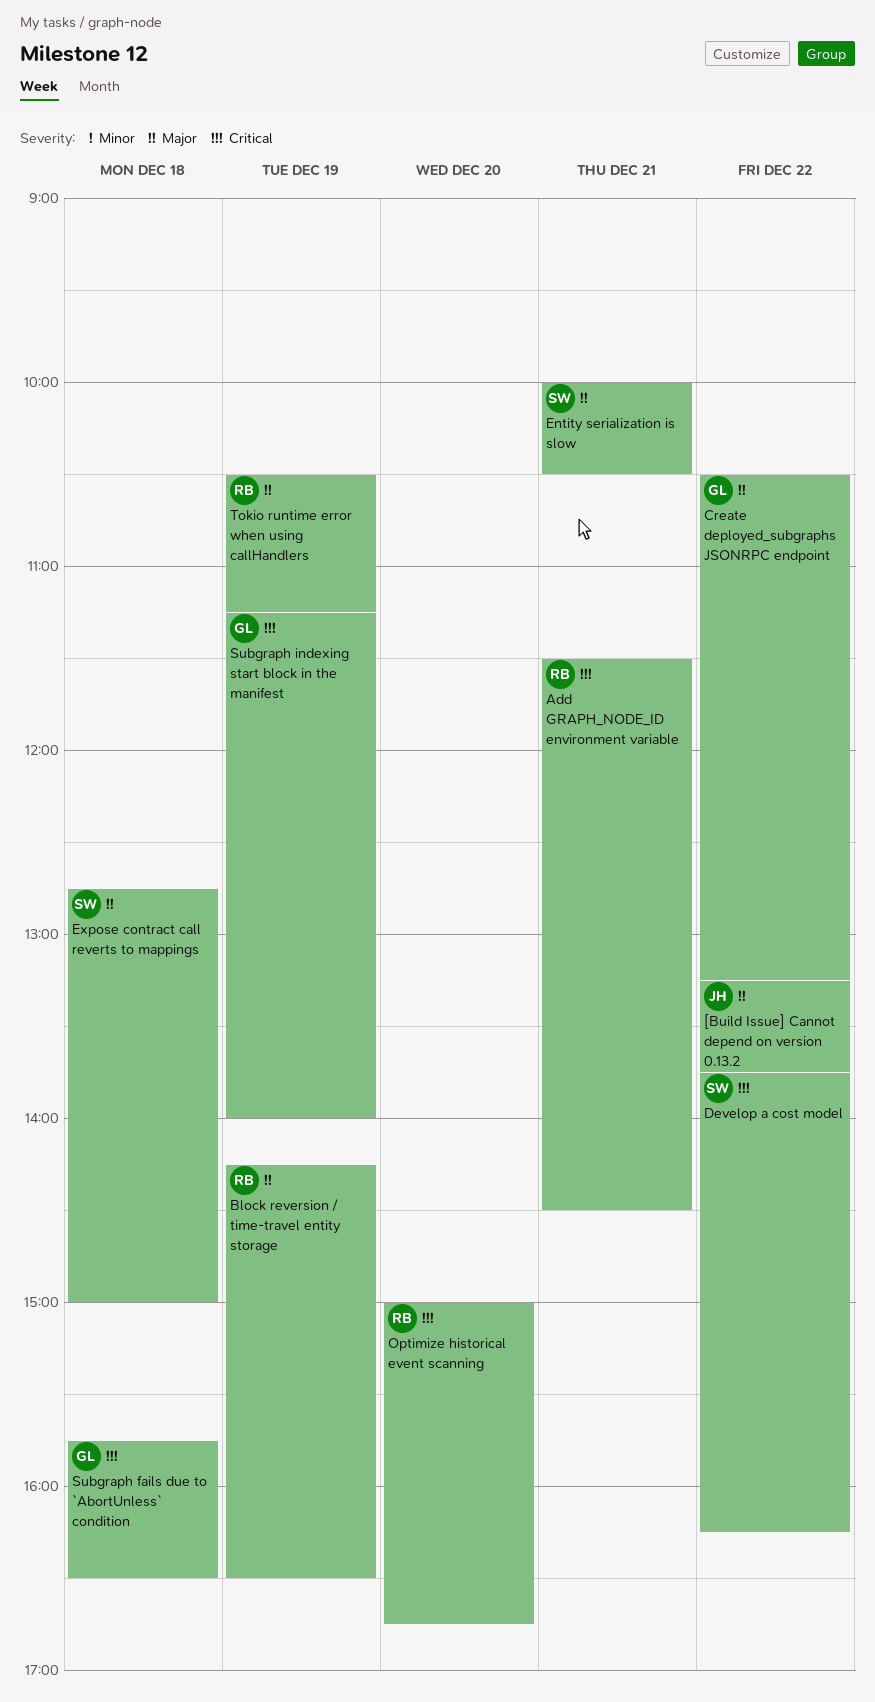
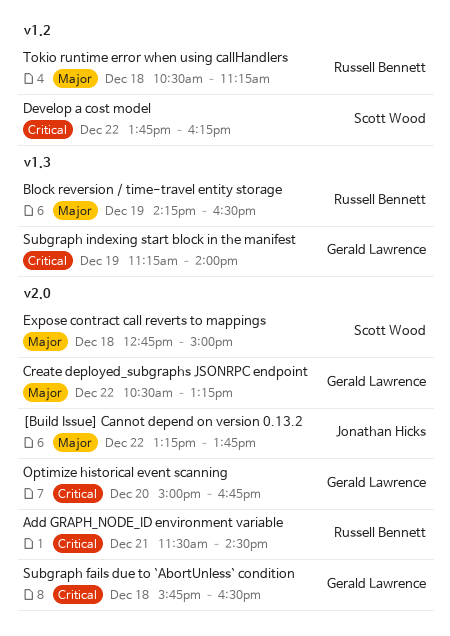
Entity serialization is slow: present -> none
Optimize historical event scanning, owner: Russell Bennett -> Gerald Lawrence
Tokio runtime error when using callHandlers, day: Dec 19 -> Dec 18

